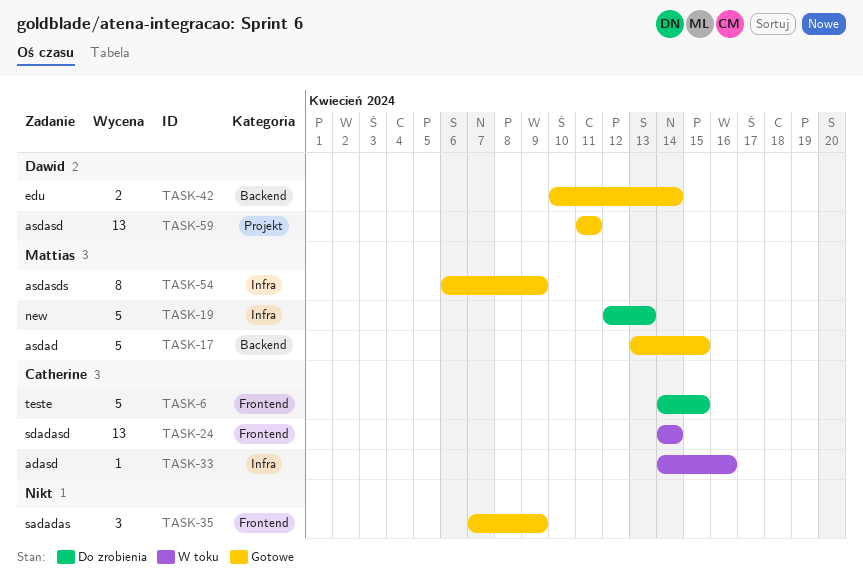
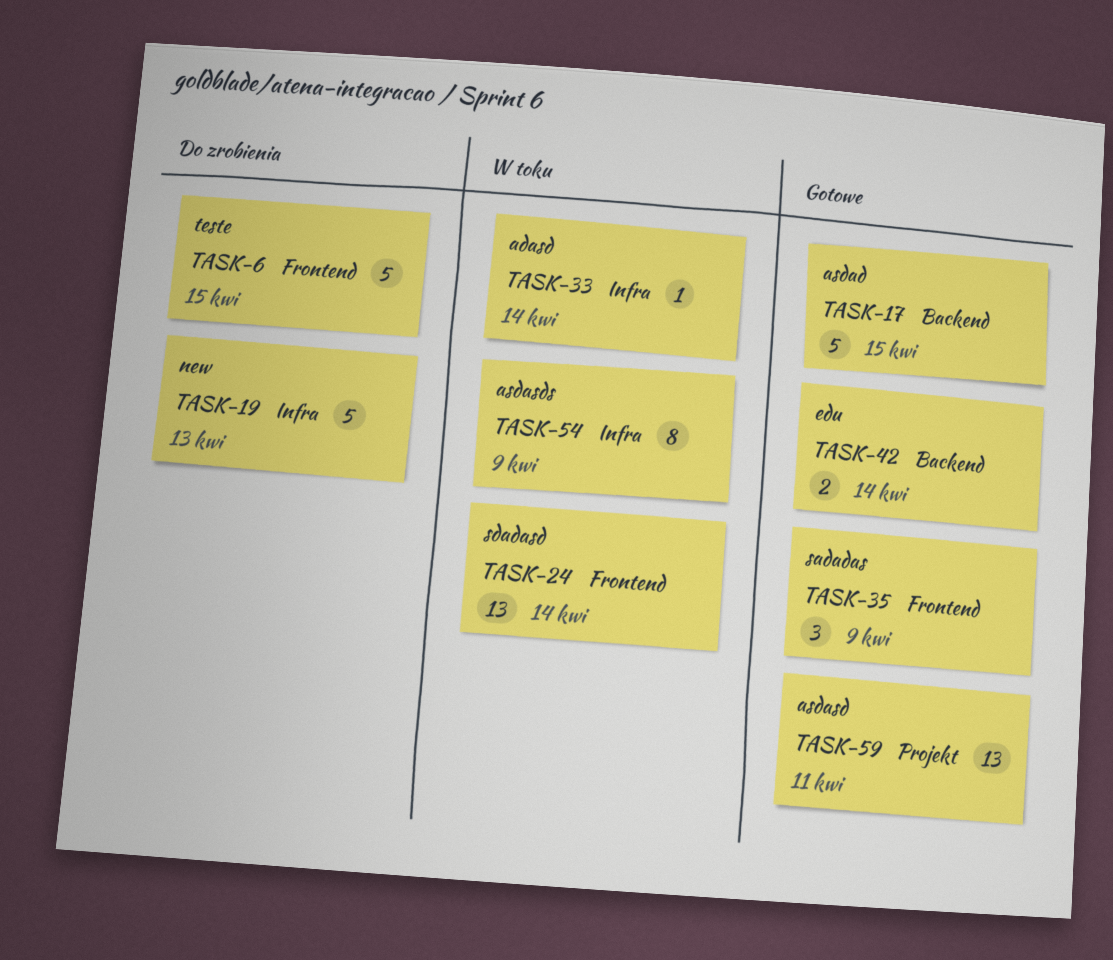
TASK-33, due: Apr 16 -> Apr 14
TASK-54, status: Gotowe -> W toku

